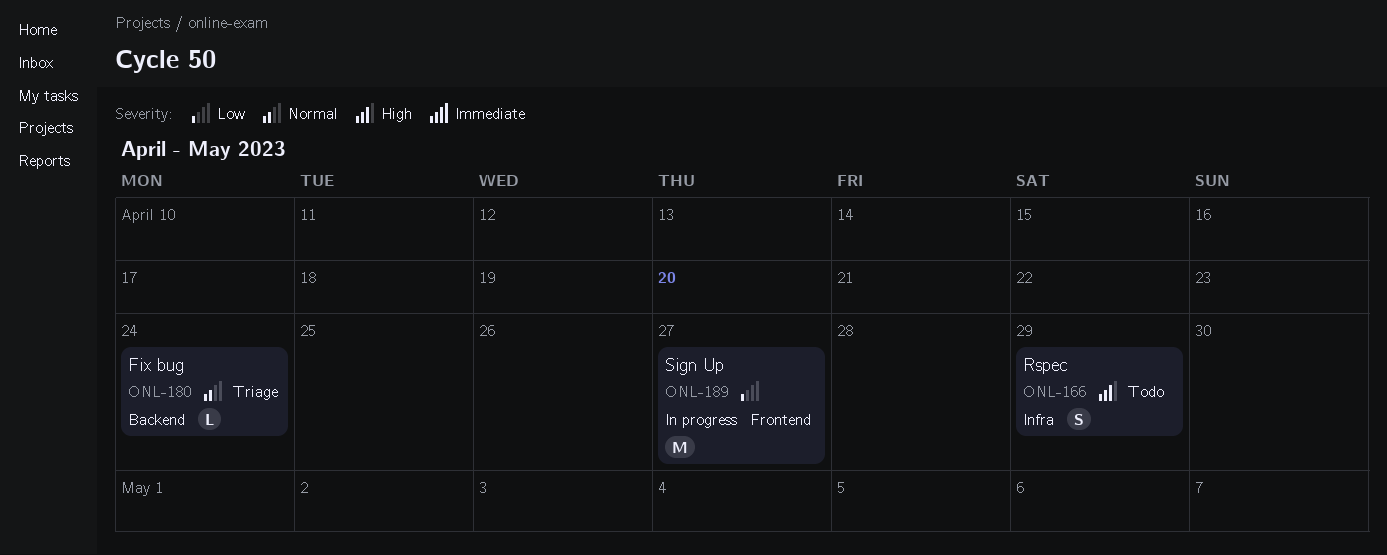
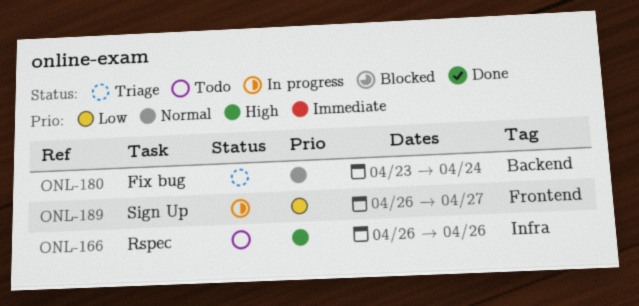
ONL-166, due: Apr 29 -> Apr 26

